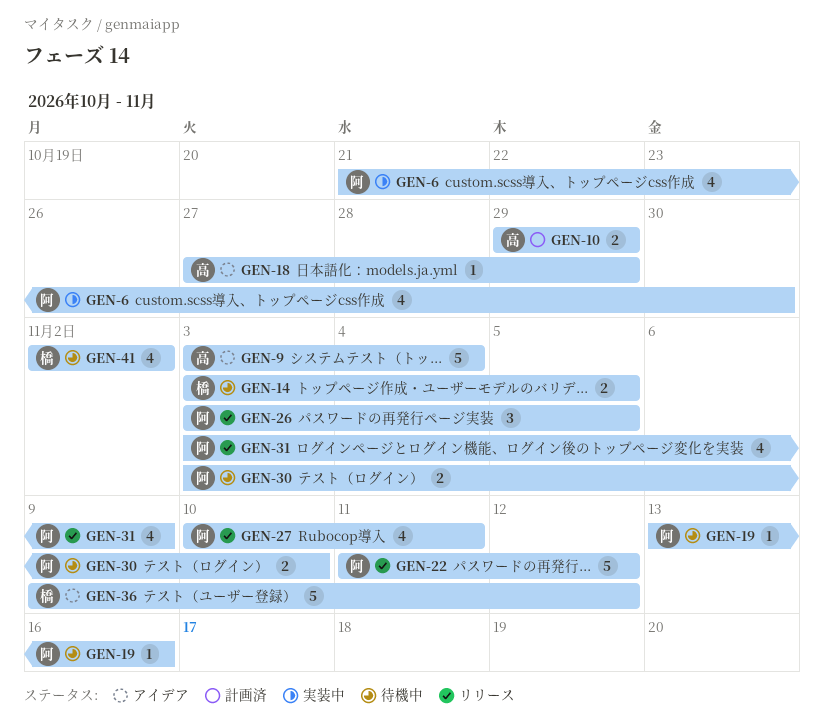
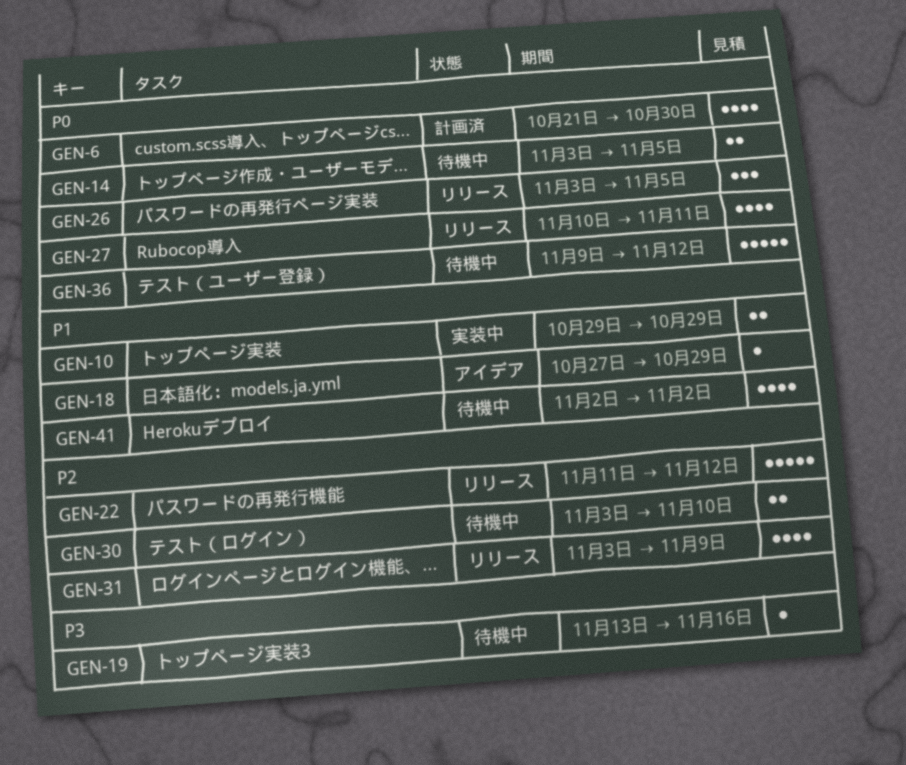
GEN-6, status: 実装中 -> 計画済
GEN-9: present -> none
GEN-10, status: 計画済 -> 実装中
GEN-36, status: アイデア -> 待機中

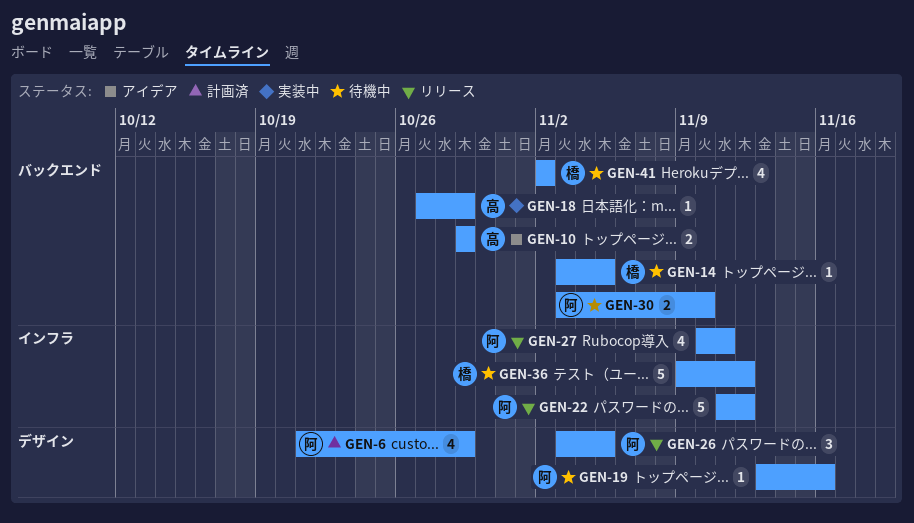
GEN-6, due: Oct 30 -> Oct 29
GEN-10, status: 実装中 -> アイデア
GEN-14, estimate: 2 -> 1
GEN-18, status: アイデア -> 実装中
GEN-31: present -> none

